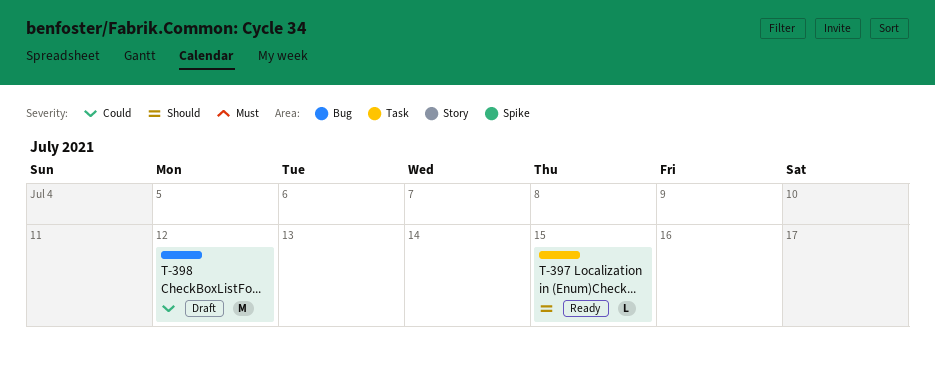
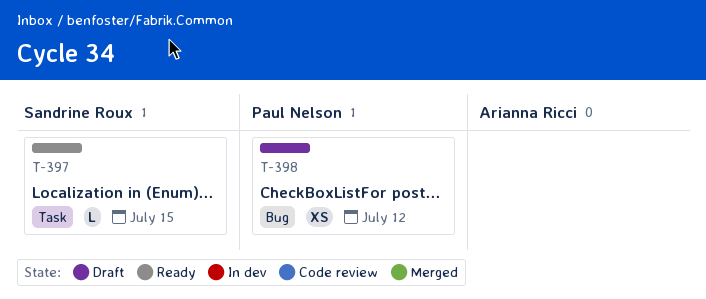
T-398, estimate: M -> XS

